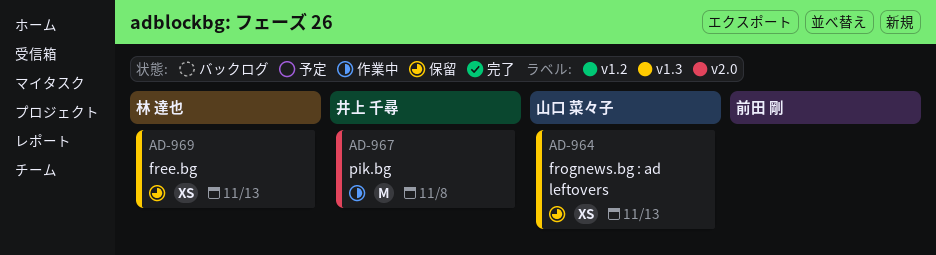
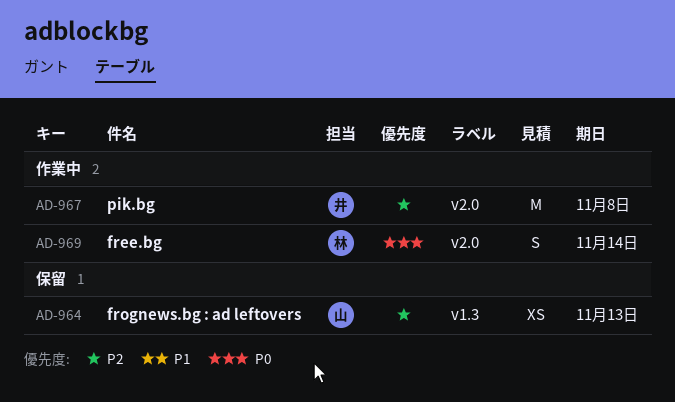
AD-969, status: 保留 -> 作業中
AD-969, label: v1.3 -> v2.0
AD-969, estimate: XS -> S
AD-969, due: Nov 13 -> Nov 14

